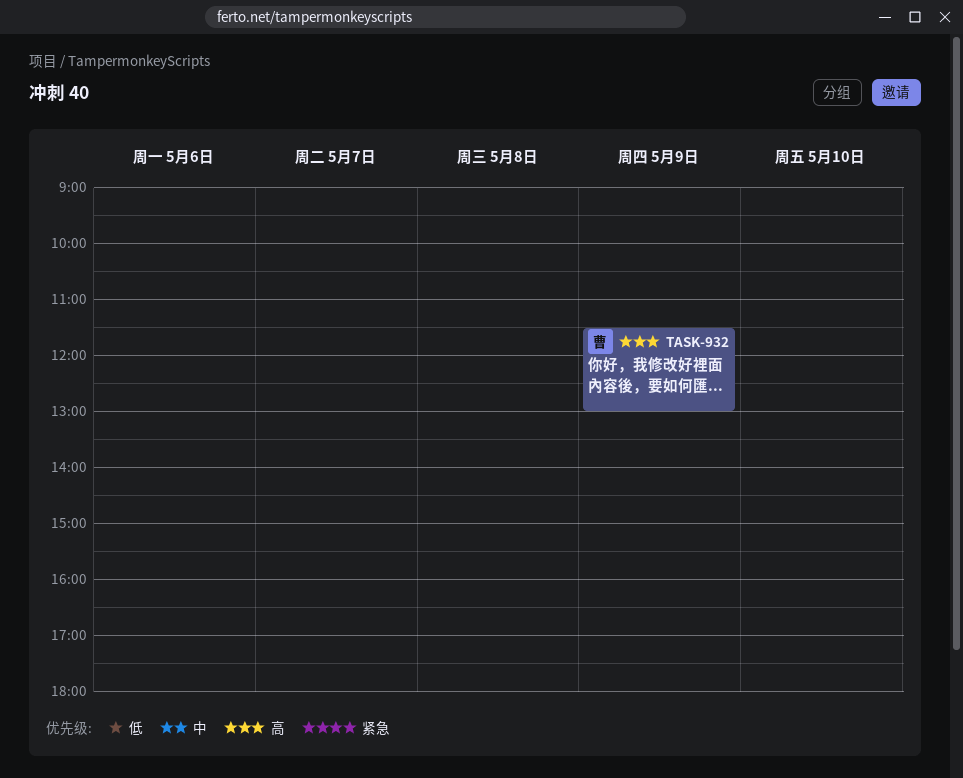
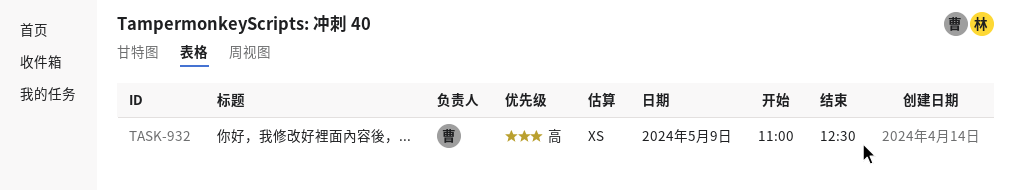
TASK-932, begins: 11:30 -> 11:00
TASK-932, ends: 13:00 -> 12:30

